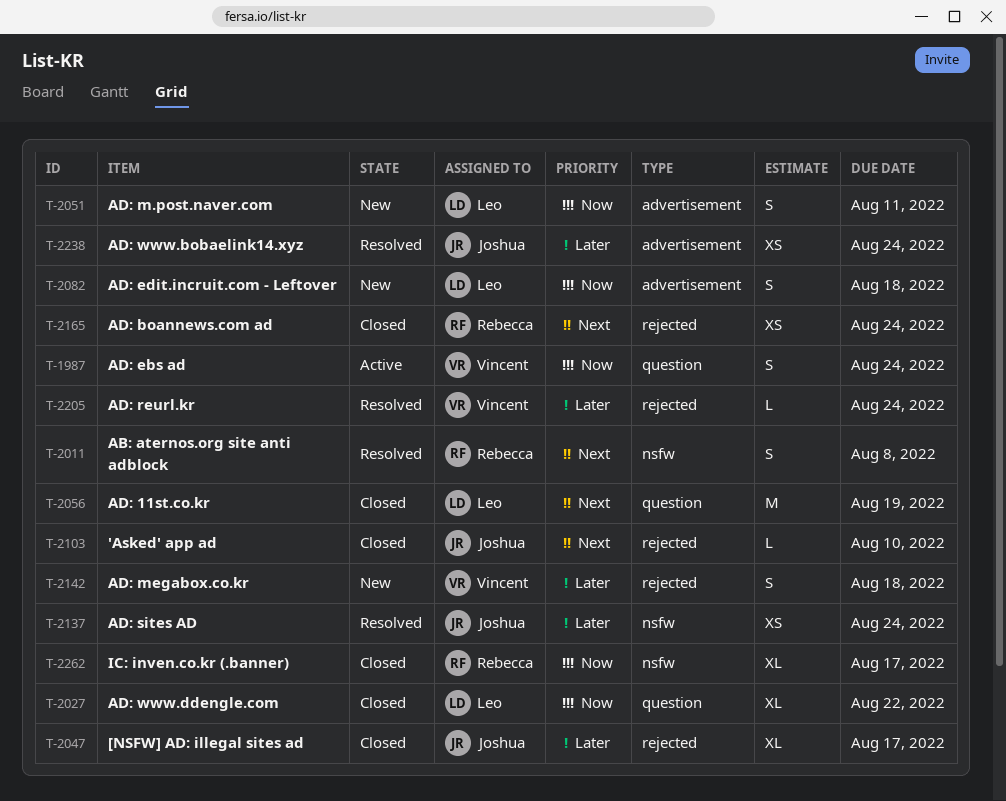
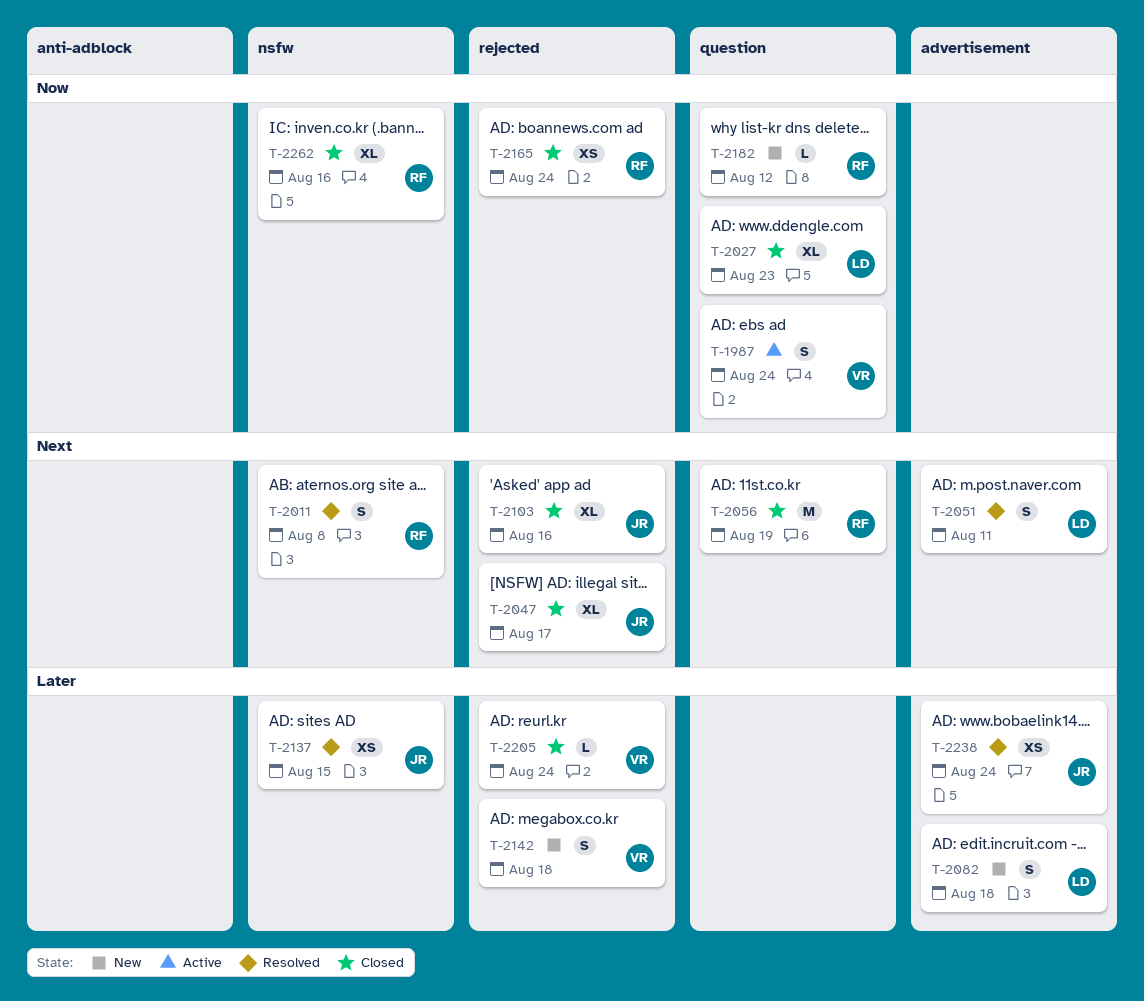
T-2027, due: Aug 22 -> Aug 23
T-2047, priority: Later -> Next
T-2051, status: New -> Resolved
T-2051, priority: Now -> Next
T-2056, owner: Leo -> Rebecca
T-2082, priority: Now -> Later
T-2103, estimate: L -> XL
T-2103, due: Aug 10 -> Aug 16
T-2137, due: Aug 24 -> Aug 15
T-2165, priority: Next -> Now
T-2182: none -> present
T-2205, status: Resolved -> Closed
T-2262, due: Aug 17 -> Aug 16

